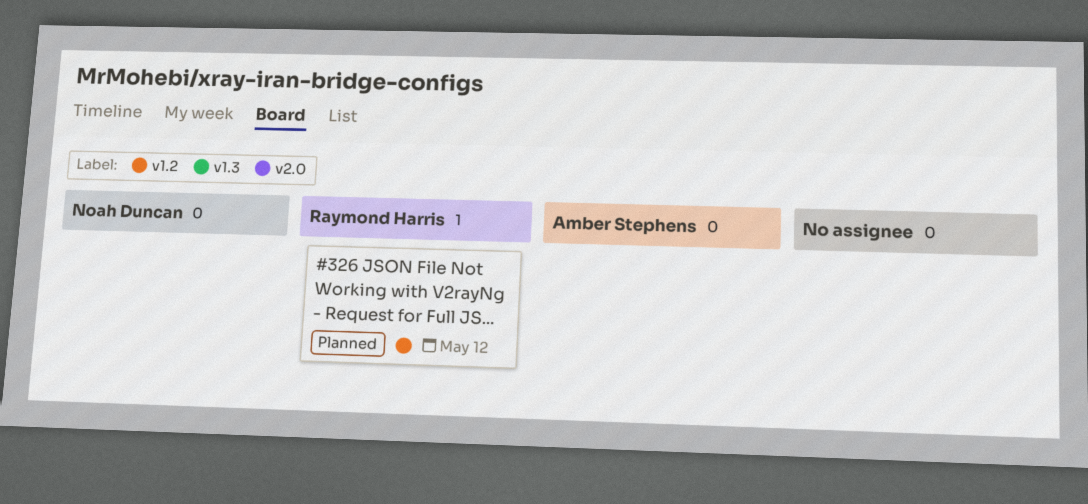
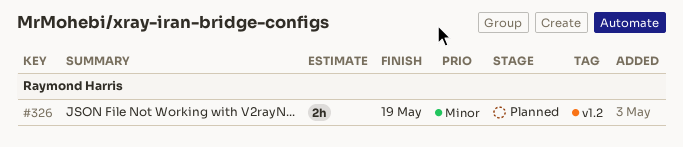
#326, due: May 12 -> May 19

